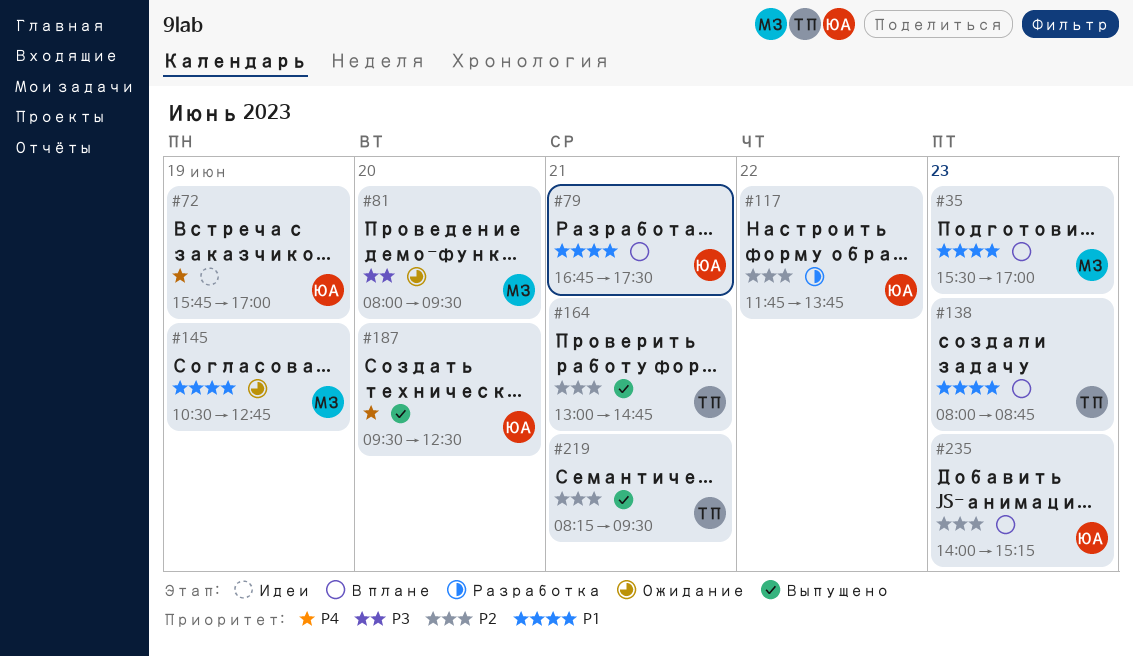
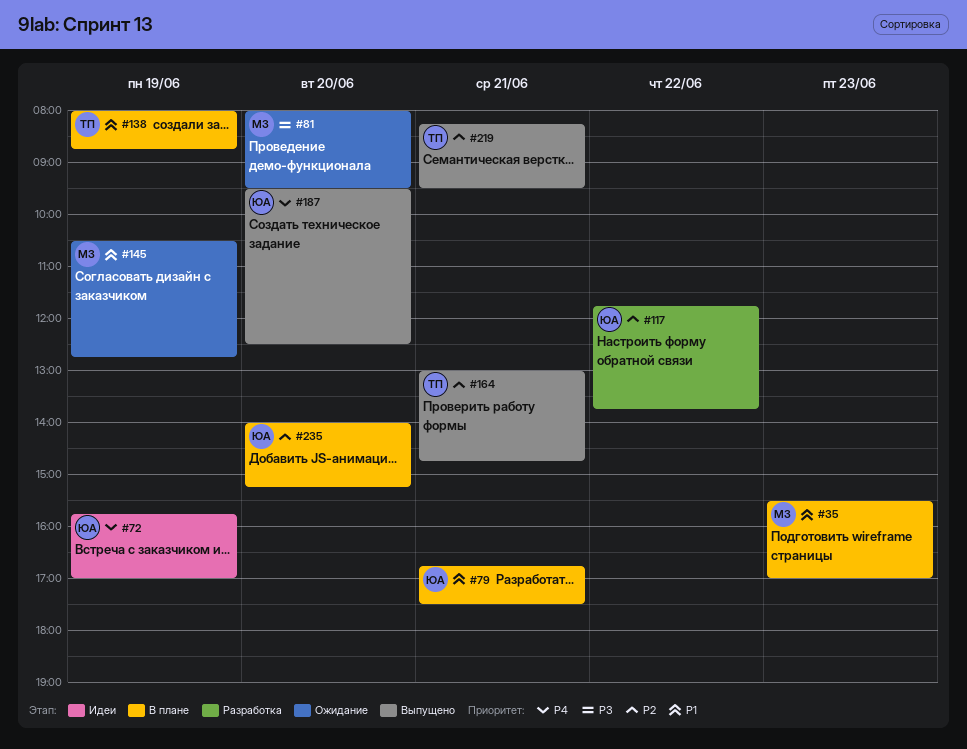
#138, day: Jun 23 -> Jun 19
#235, day: Jun 23 -> Jun 20

